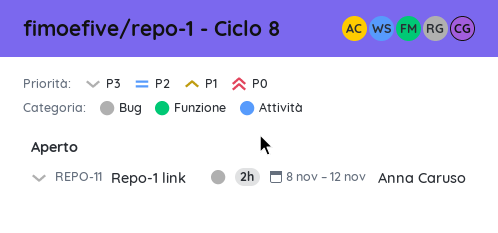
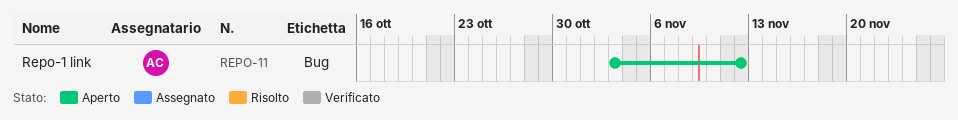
REPO-11, start: Nov 8 -> Nov 3

